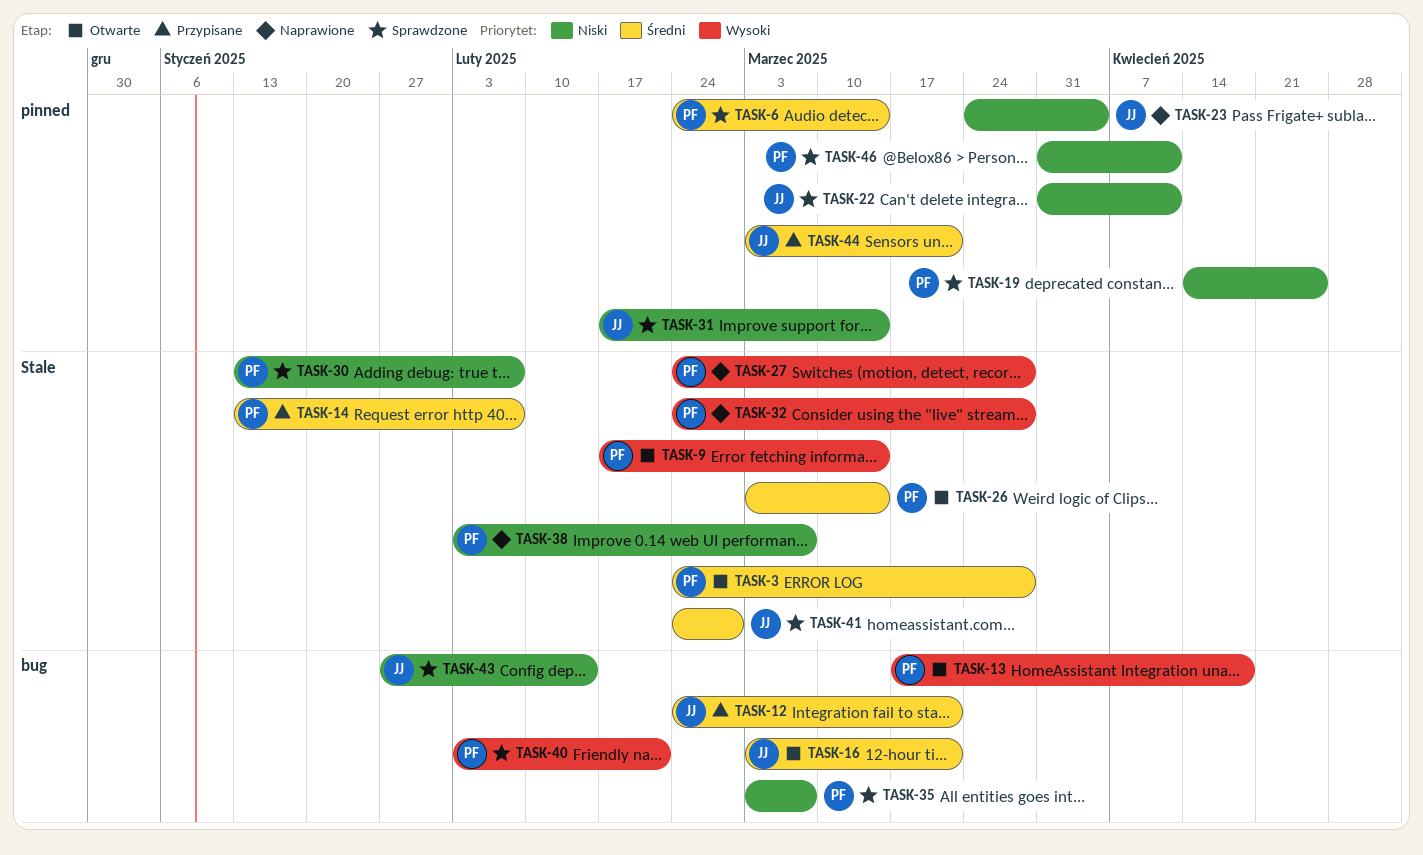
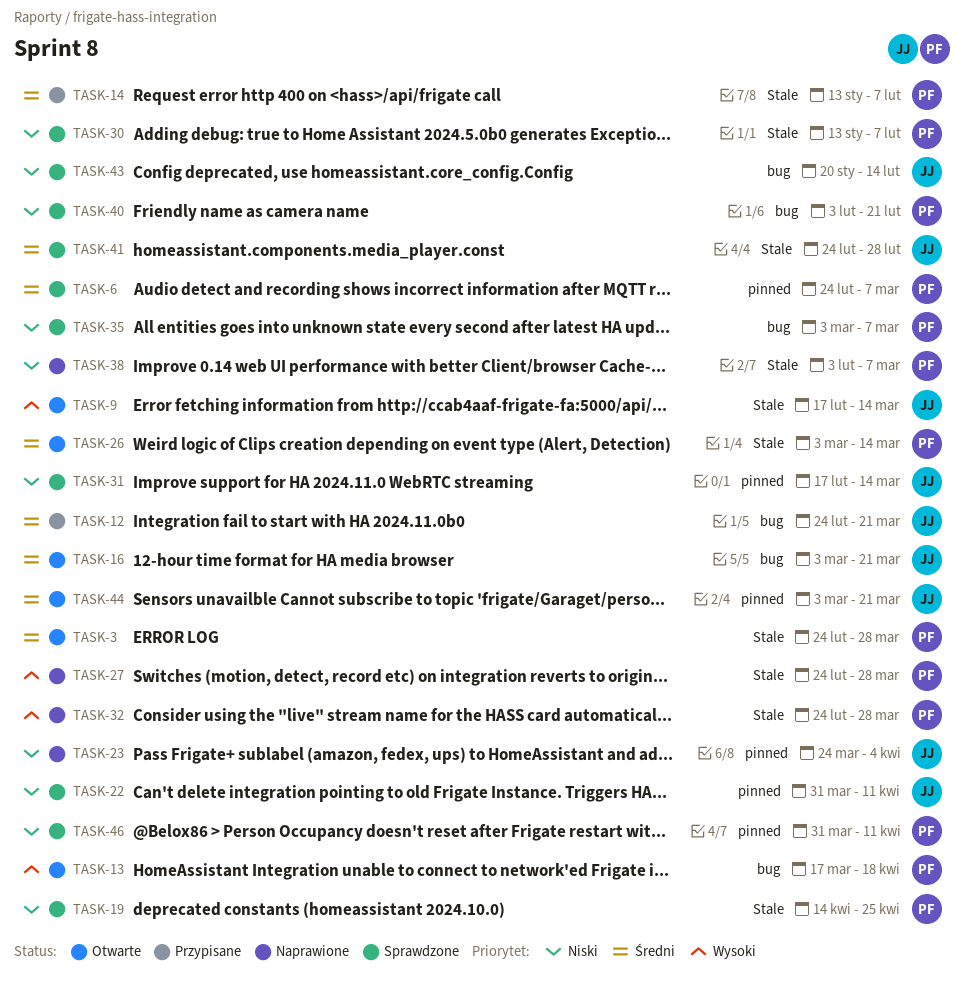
TASK-6, due: Mar 14 -> Mar 7
TASK-9, owner: PF -> JJ
TASK-19, label: pinned -> Stale
TASK-40, priority: Wysoki -> Niski
TASK-43, start: Jan 27 -> Jan 20
TASK-44, status: Przypisane -> Otwarte

